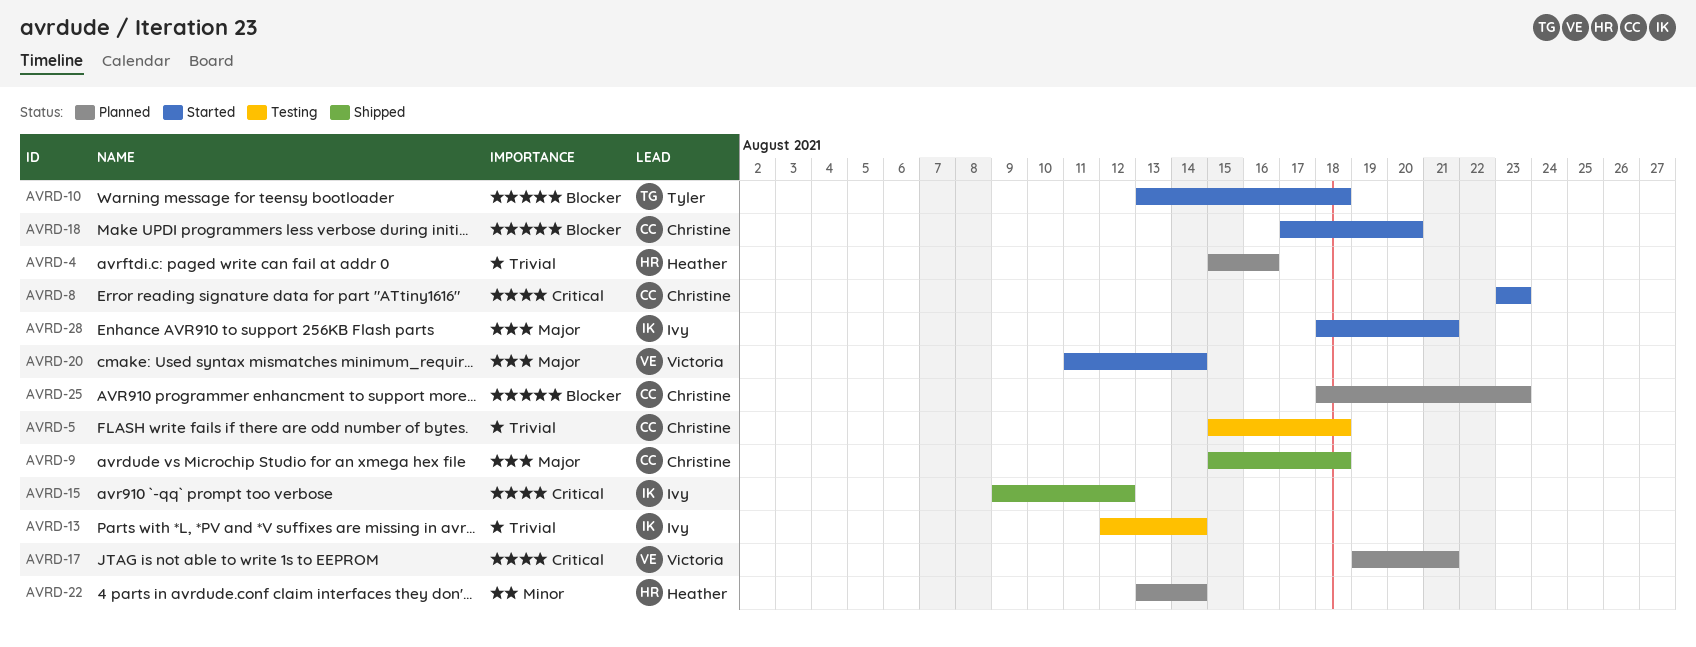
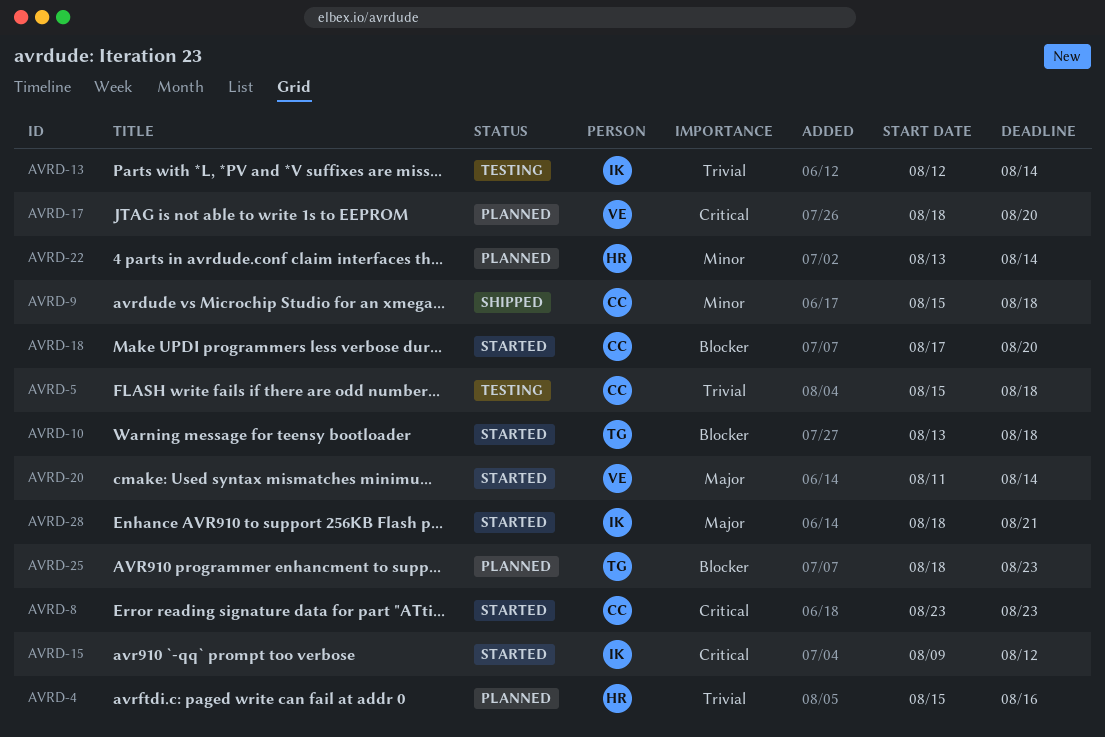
AVRD-9, priority: Major -> Minor
AVRD-15, status: Shipped -> Started
AVRD-17, start: Aug 19 -> Aug 18
AVRD-17, due: Aug 21 -> Aug 20
AVRD-25, owner: Christine -> Tyler

